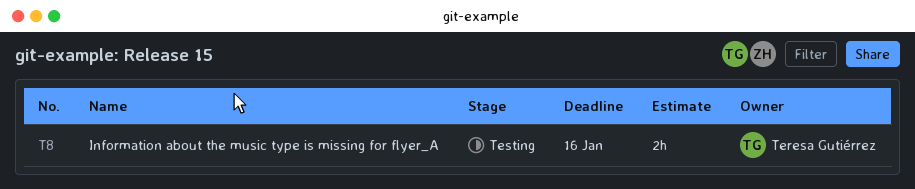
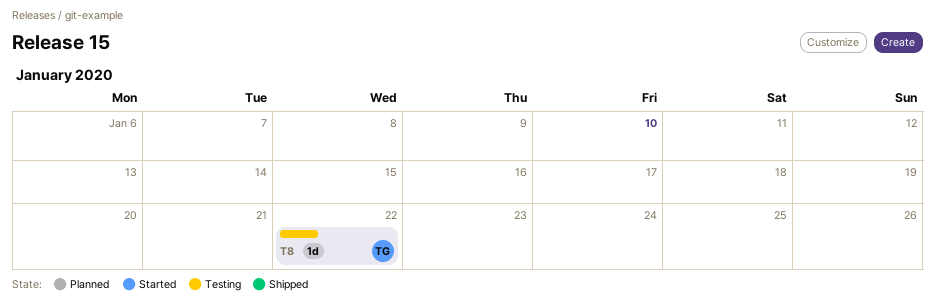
T8, estimate: 2h -> 1d
T8, due: Jan 16 -> Jan 22

